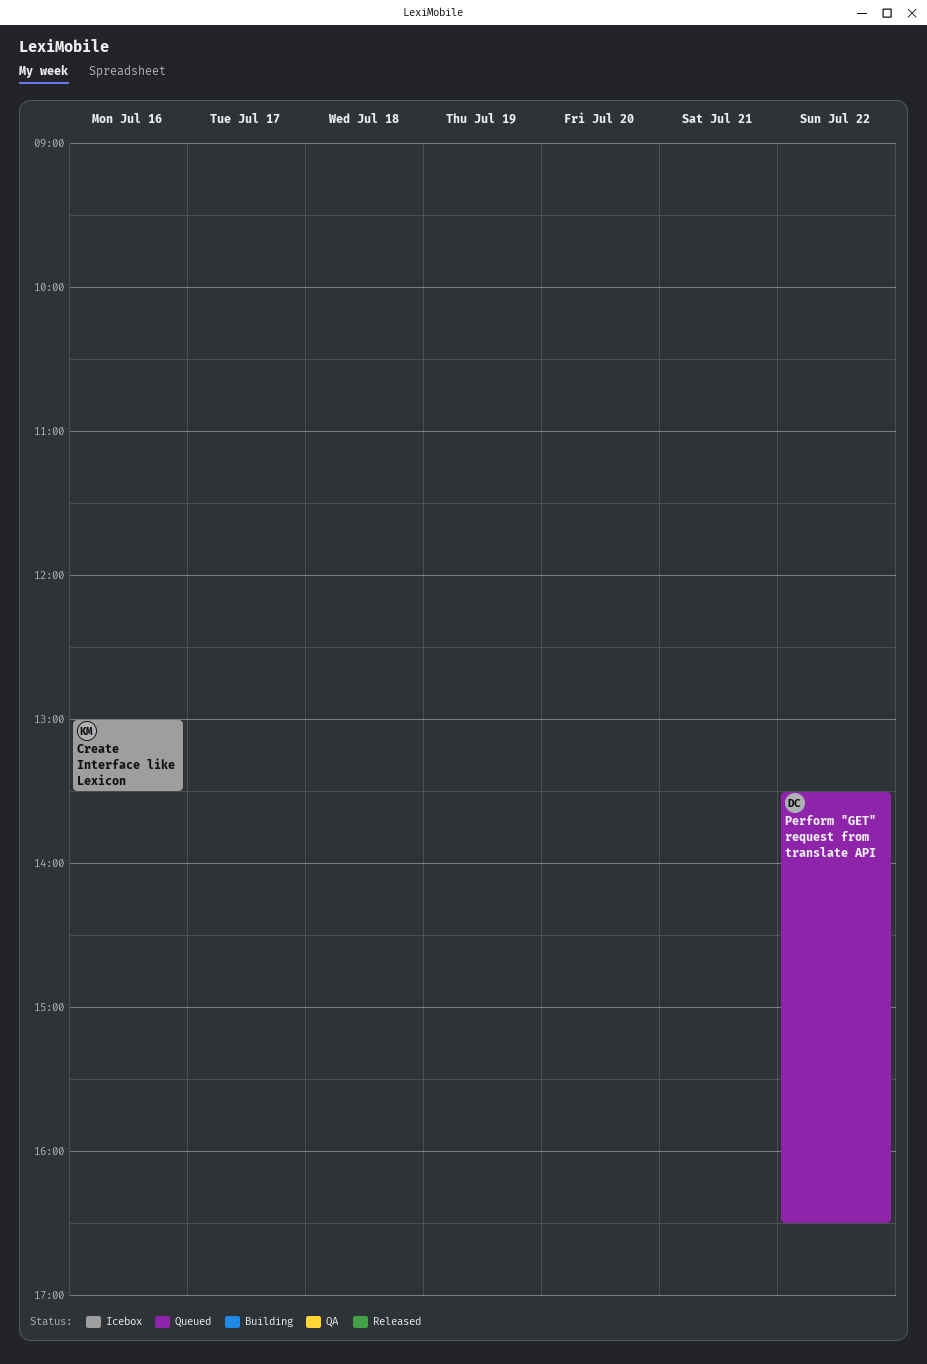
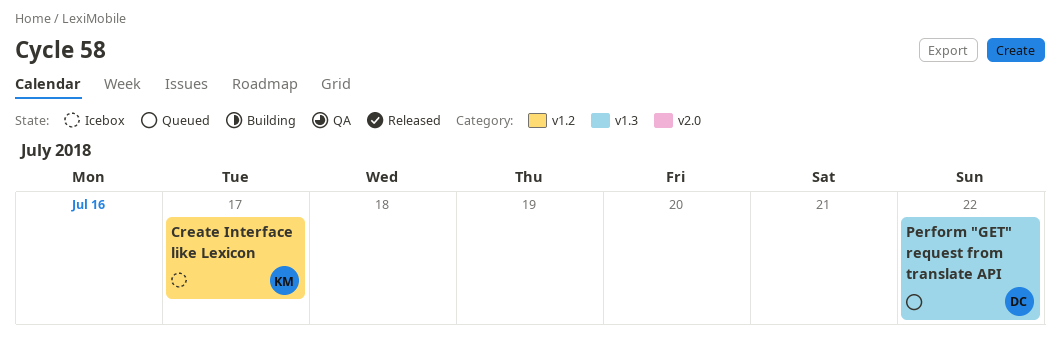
Create Interface like Lexicon, day: Jul 16 -> Jul 17

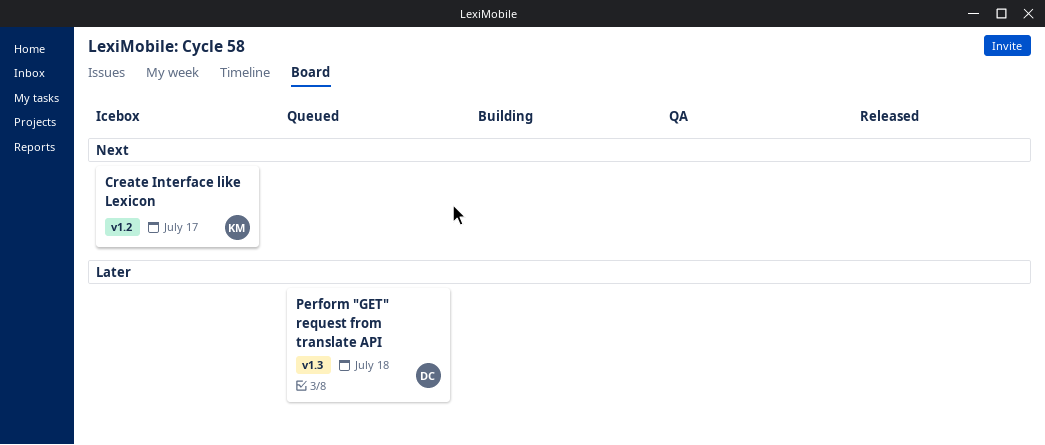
Perform "GET" request from translate API, day: Jul 22 -> Jul 18

